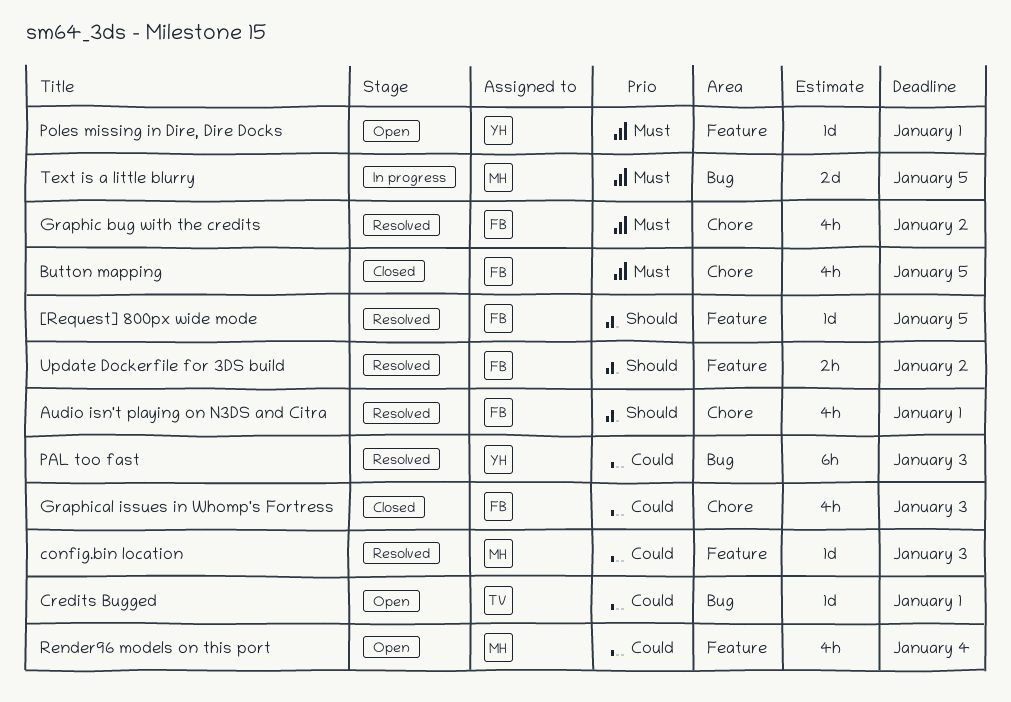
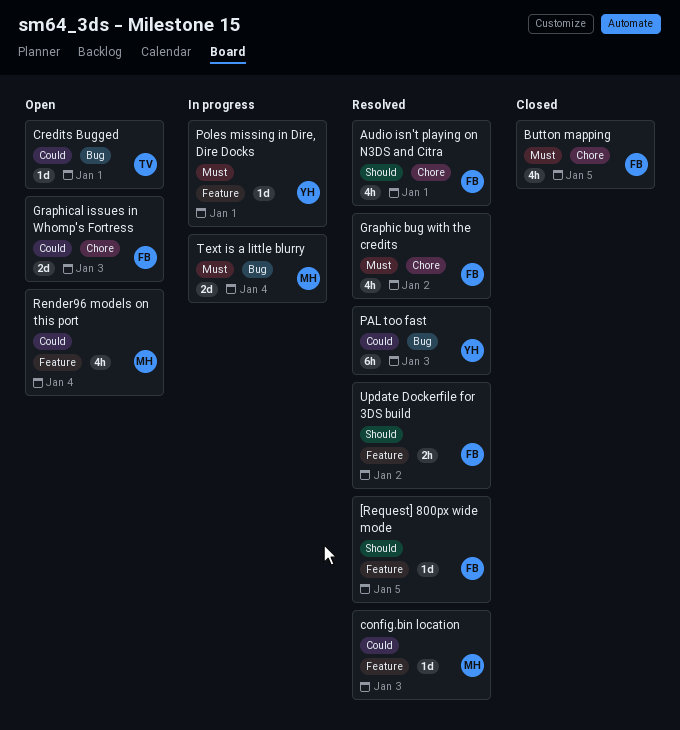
Graphical issues in Whomp's Fortress, status: Closed -> Open
Graphical issues in Whomp's Fortress, estimate: 4h -> 2d
Poles missing in Dire, Dire Docks, status: Open -> In progress
Text is a little blurry, due: Jan 5 -> Jan 4

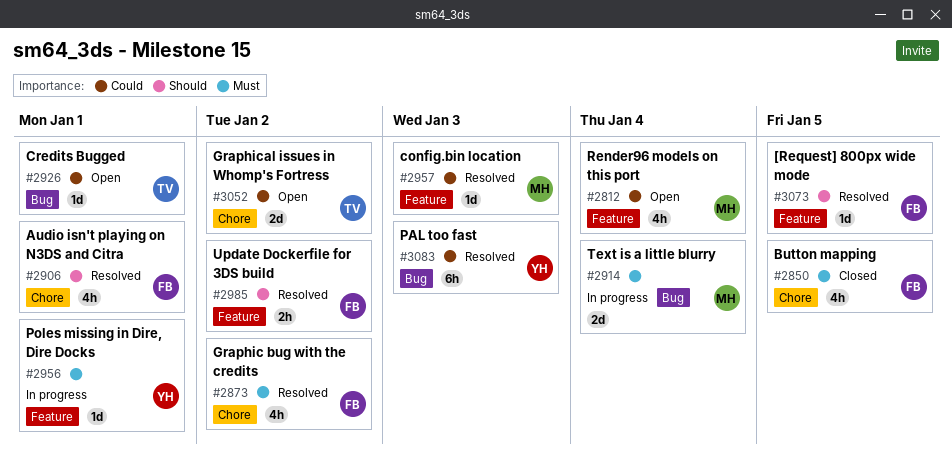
Graphical issues in Whomp's Fortress, owner: FB -> TV
Graphical issues in Whomp's Fortress, due: Jan 3 -> Jan 2

